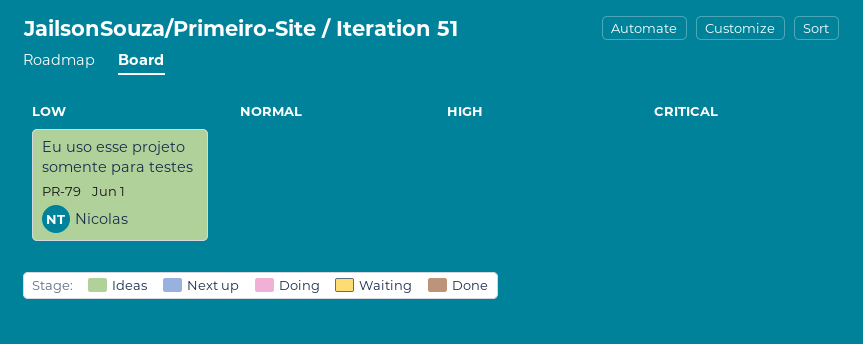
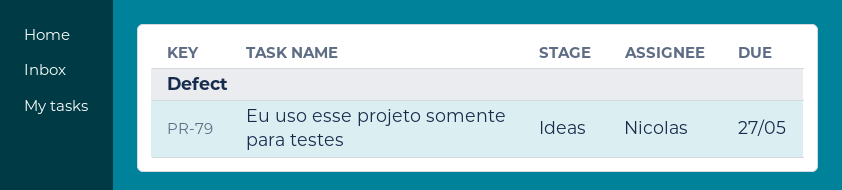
PR-79, due: Jun 1 -> May 27

